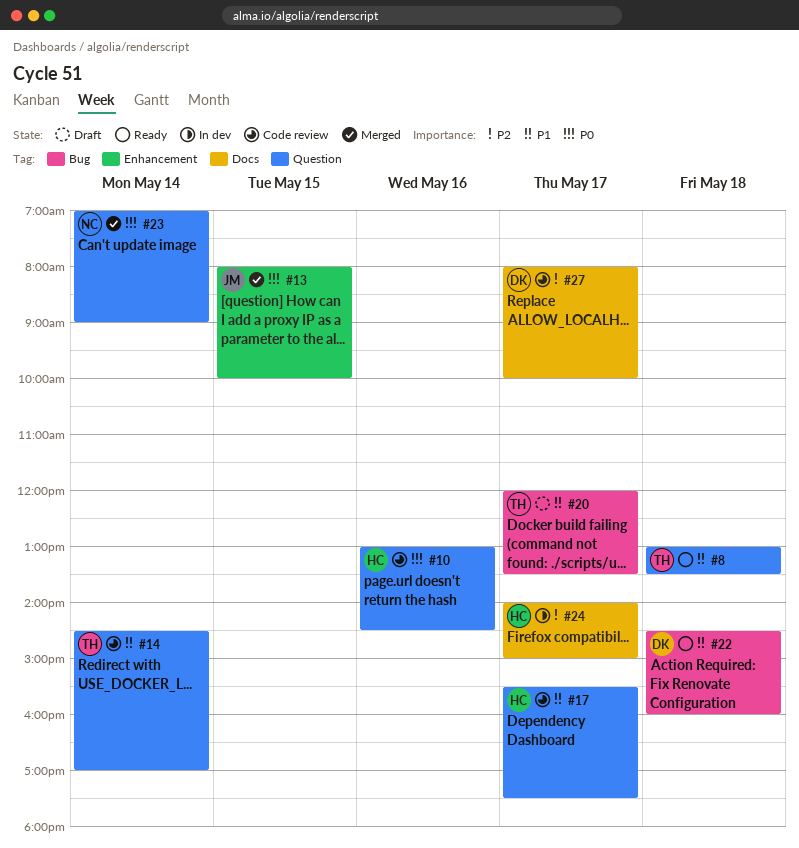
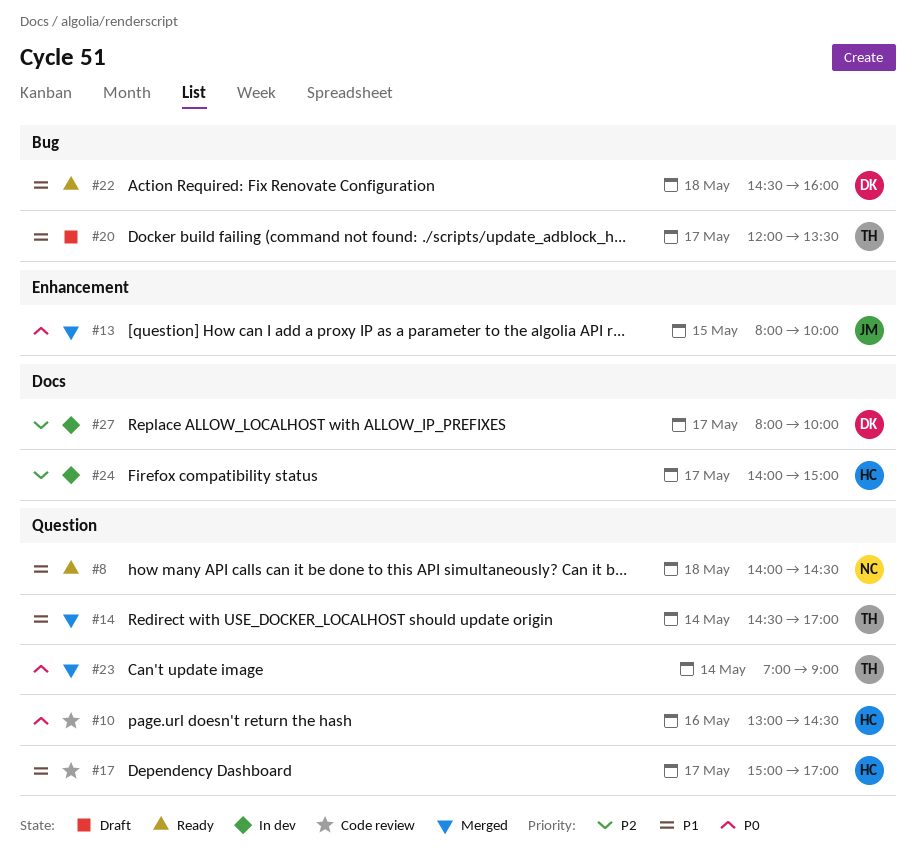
#8, owner: TH -> NC
#8, begins: 13:00 -> 14:00
#8, ends: 13:30 -> 14:30
#14, status: Code review -> Merged
#17, begins: 15:30 -> 15:00
#17, ends: 17:30 -> 17:00
#23, owner: NC -> TH
#27, status: Code review -> In dev

